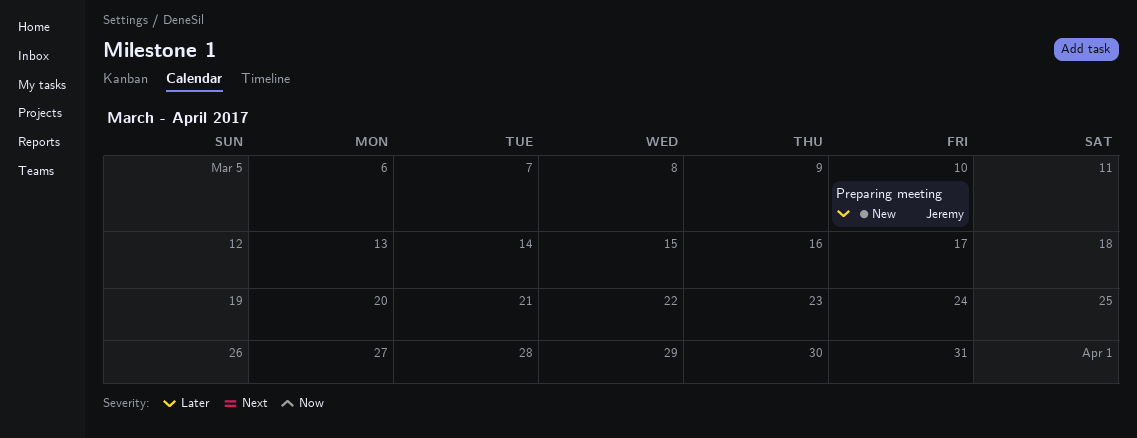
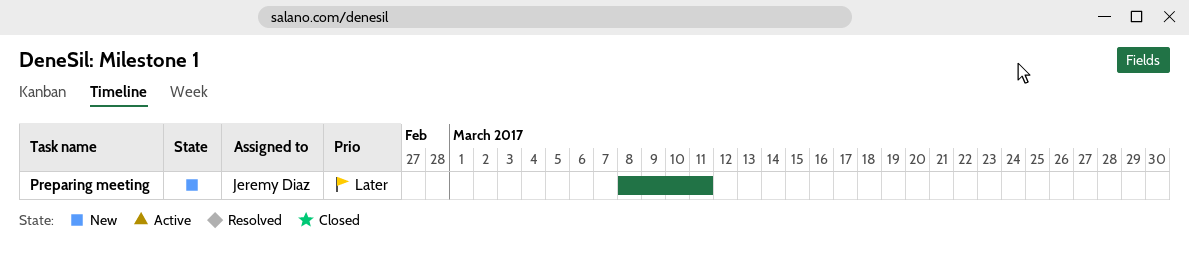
Preparing meeting, due: Mar 10 -> Mar 11

